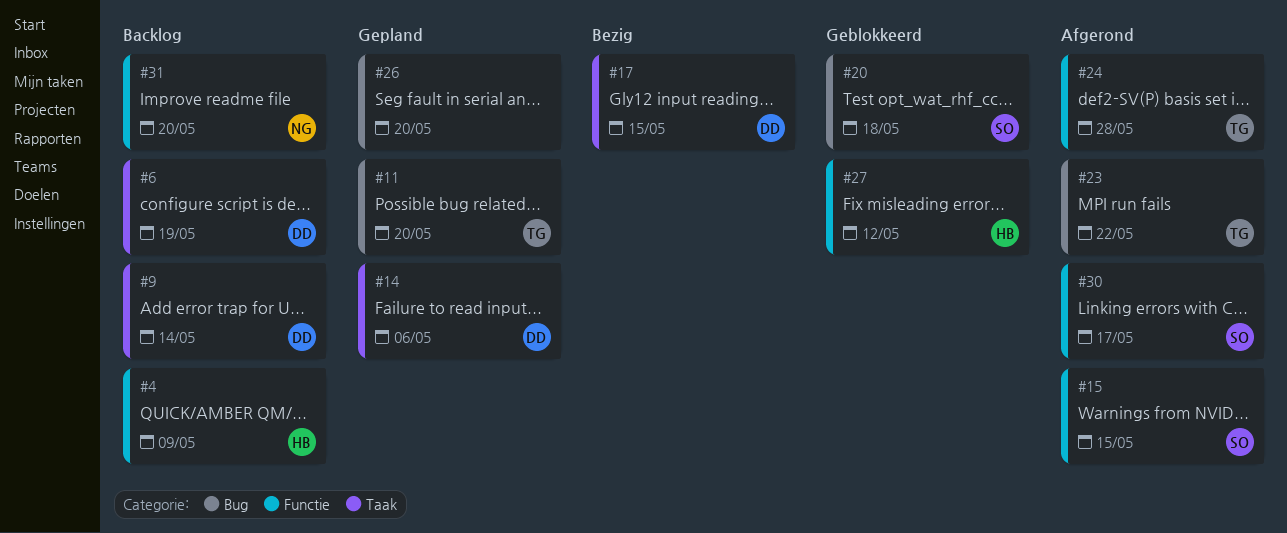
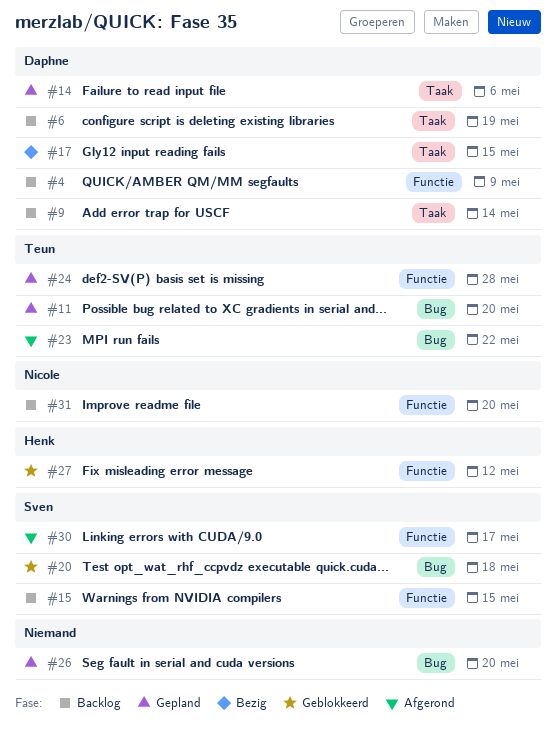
#4, owner: Henk -> Daphne
#15, status: Afgerond -> Backlog
#24, status: Afgerond -> Gepland

